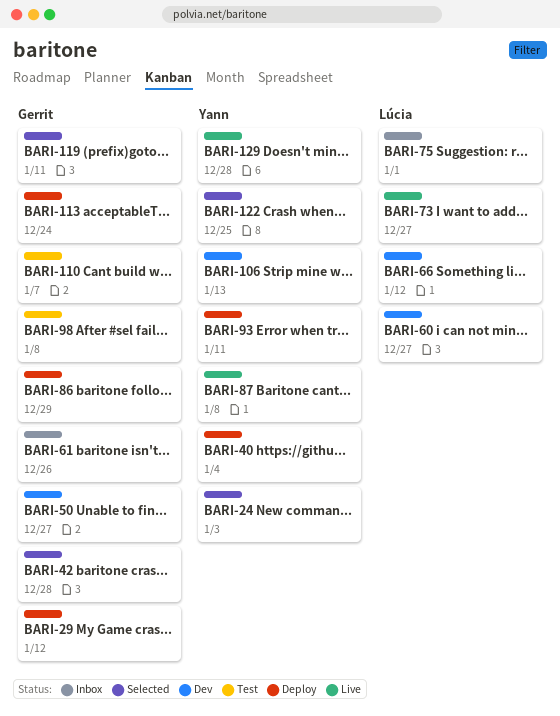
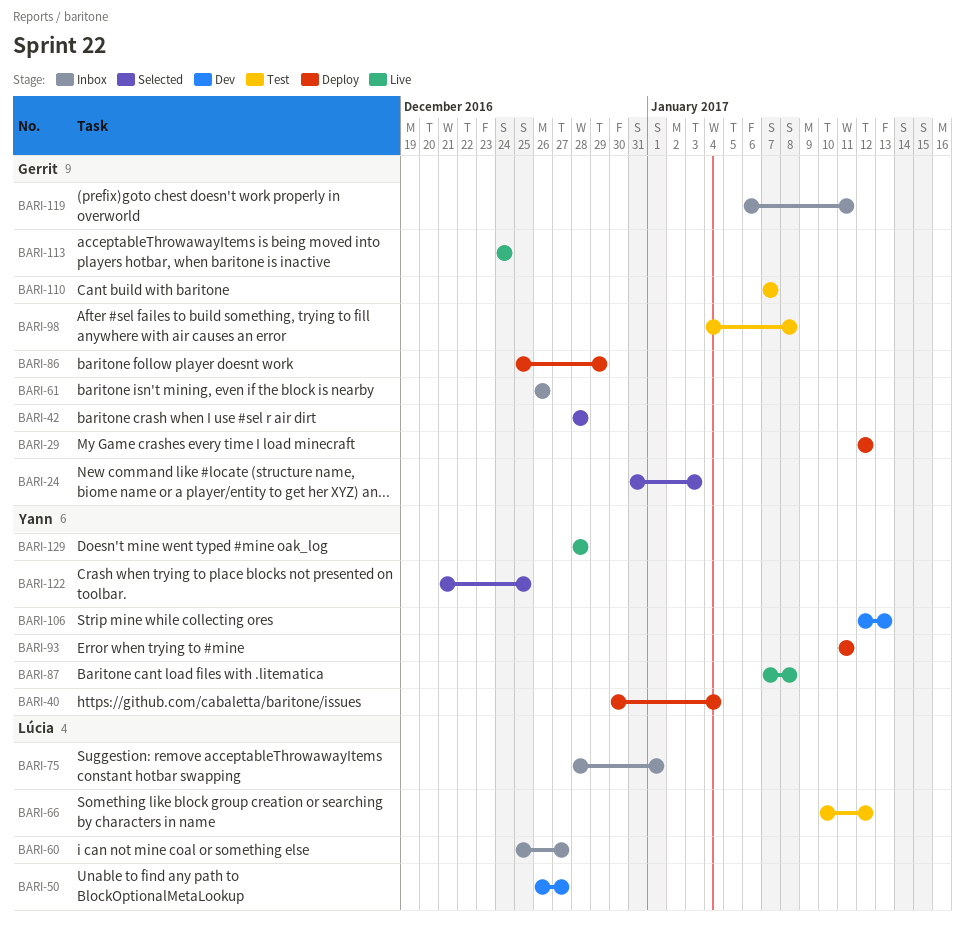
BARI-24, owner: Yann -> Gerrit
BARI-50, owner: Gerrit -> Lúcia
BARI-60, status: Dev -> Inbox
BARI-66, status: Dev -> Test
BARI-73: present -> none
BARI-113, status: Deploy -> Live
BARI-119, status: Selected -> Inbox

